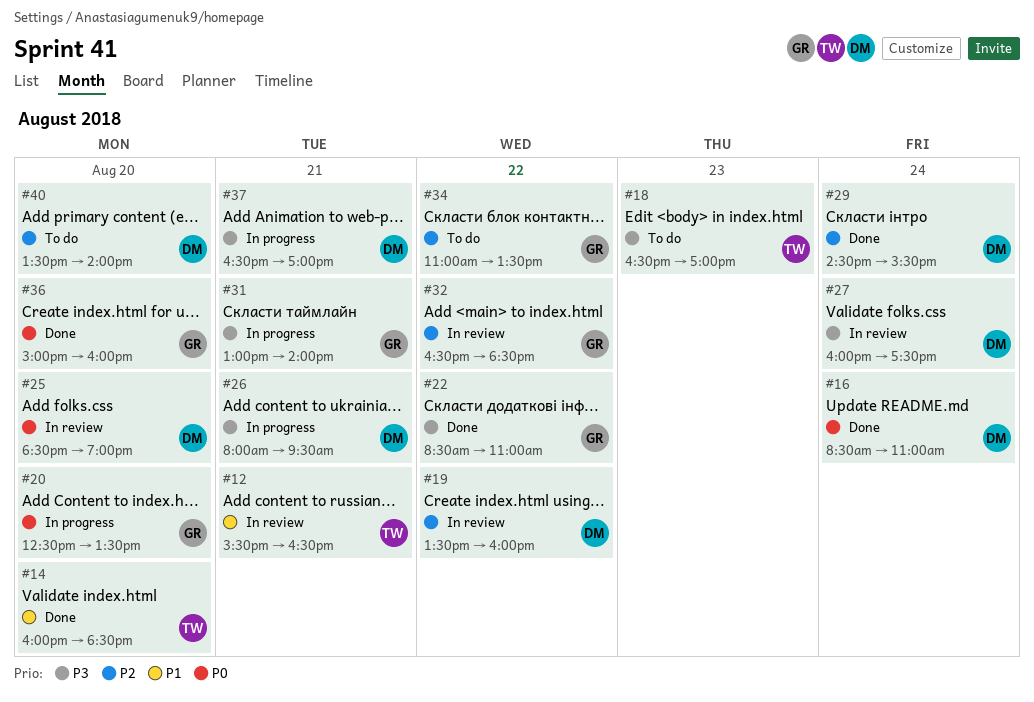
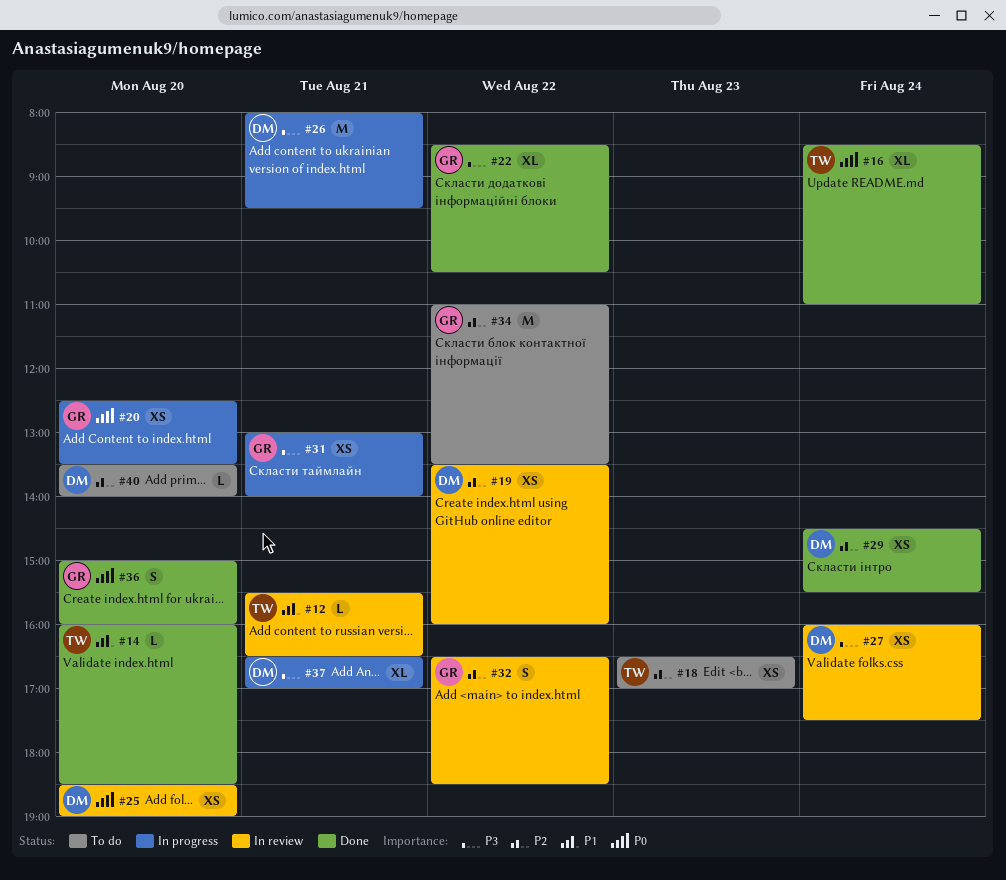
#16, owner: DM -> TW
#18, priority: P3 -> P2
#22, ends: 11:00 -> 10:30

